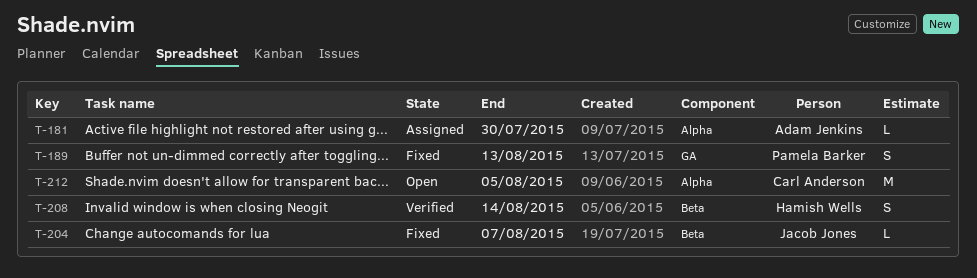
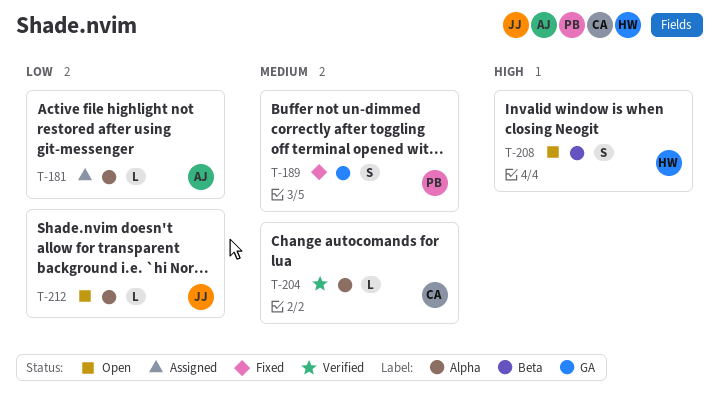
T-204, status: Fixed -> Verified
T-204, owner: Jacob Jones -> Carl Anderson
T-204, label: Beta -> Alpha
T-208, status: Verified -> Open
T-212, owner: Carl Anderson -> Jacob Jones
T-212, estimate: M -> L

